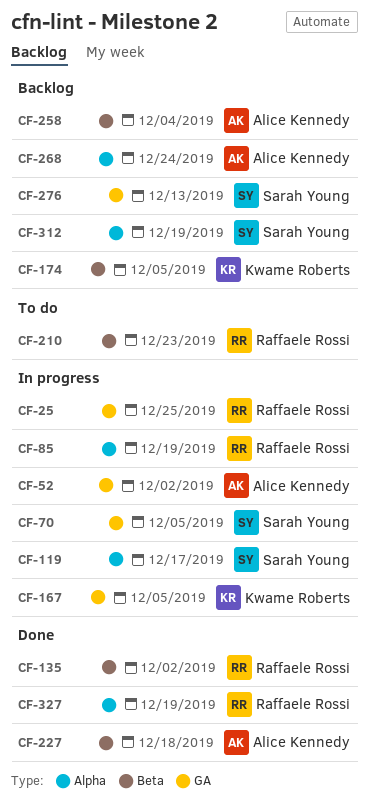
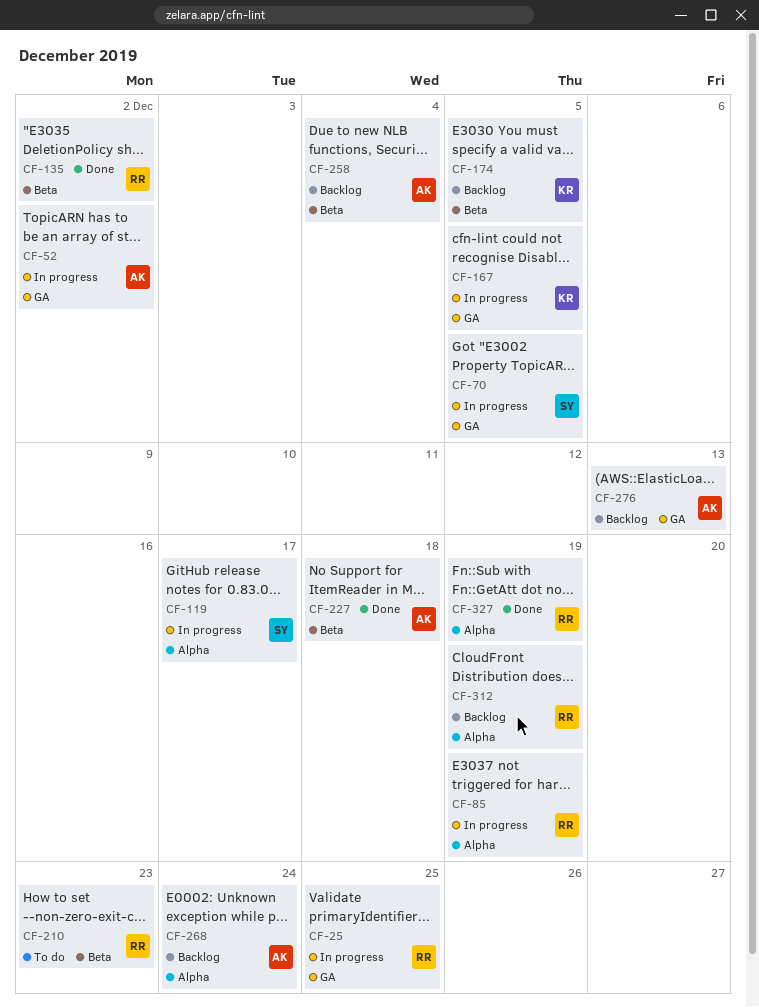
CF-276, owner: Sarah Young -> Alice Kennedy
CF-312, owner: Sarah Young -> Raffaele Rossi

